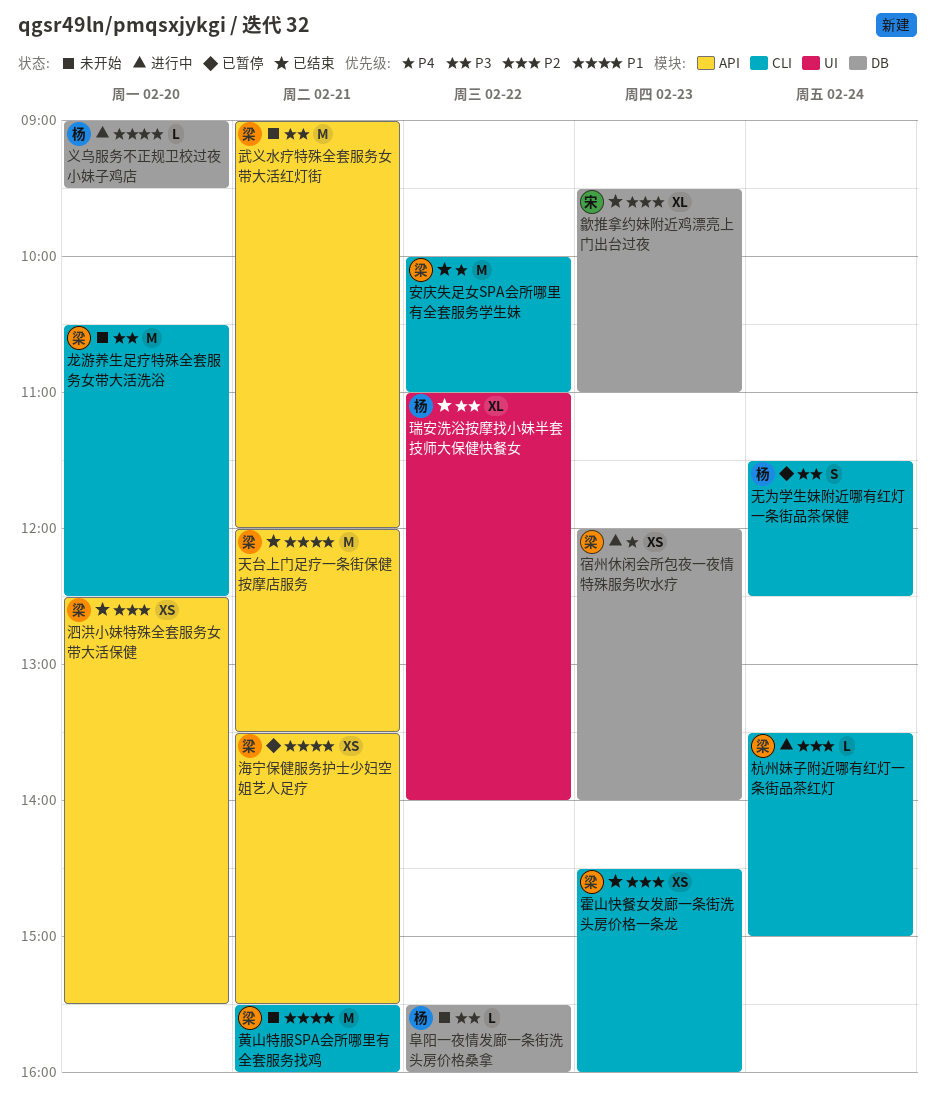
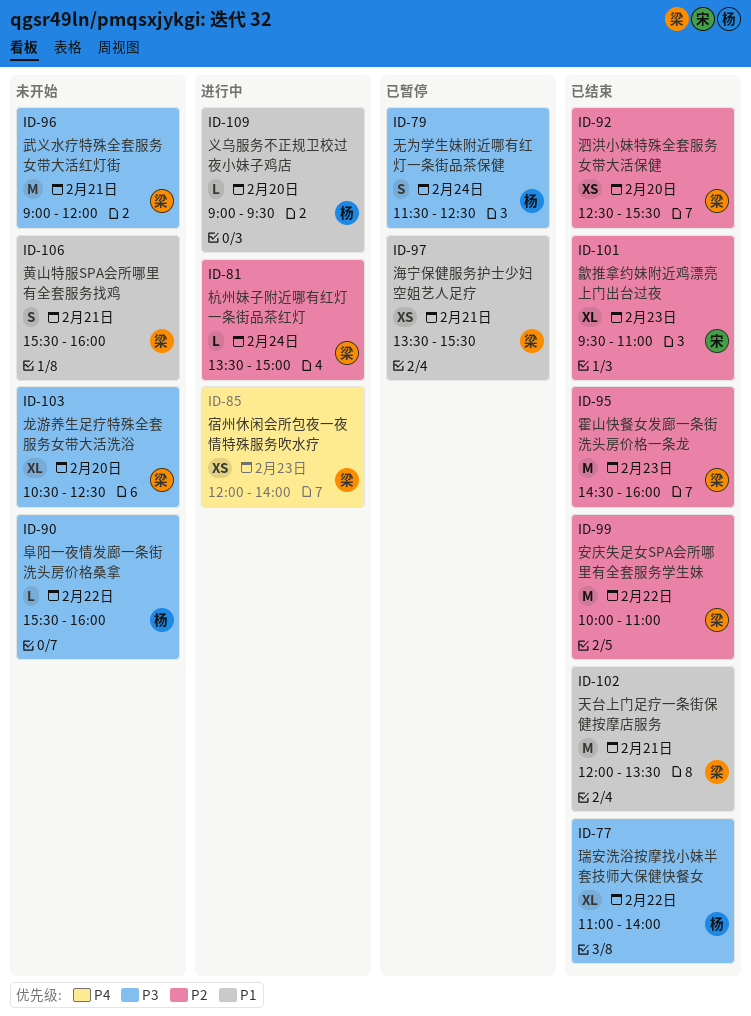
安庆失足女SPA会所哪里有全套服务学生妹, priority: P4 -> P2
霍山快餐女发廊一条街洗头房价格一条龙, estimate: XS -> M
黄山特服SPA会所哪里有全套服务找鸡, estimate: M -> S
龙游养生足疗特殊全套服务女带大活洗浴, estimate: M -> XL

